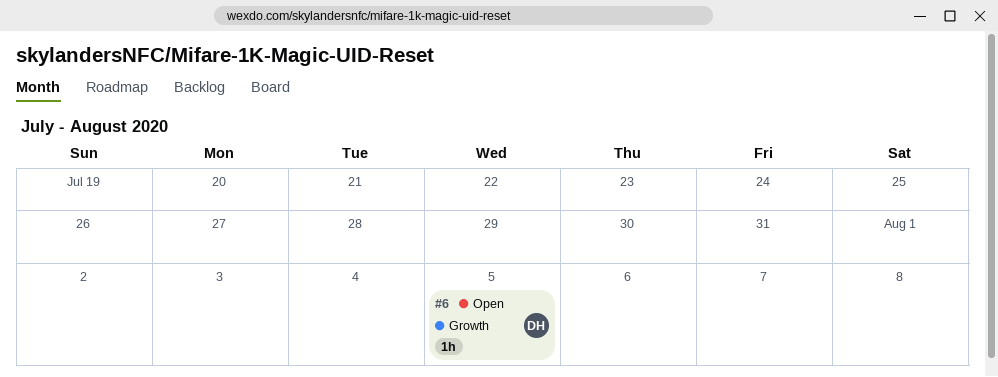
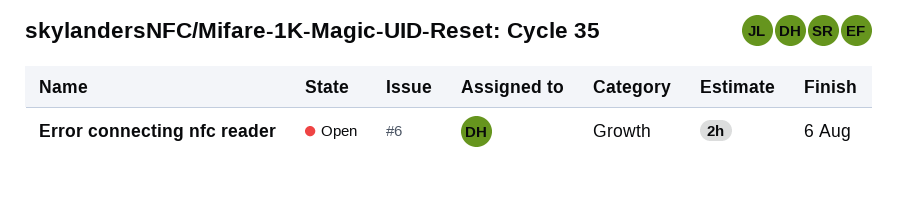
#6, estimate: 1h -> 2h
#6, due: Aug 5 -> Aug 6

